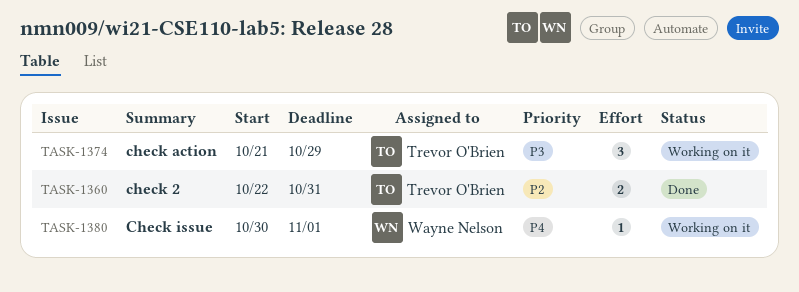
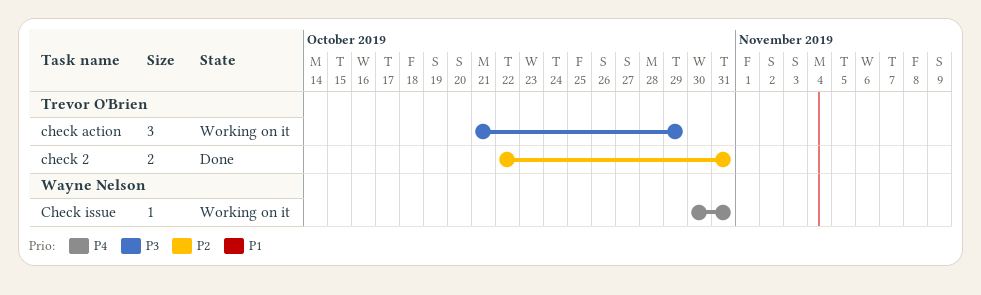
Check issue, due: Nov 1 -> Oct 31

